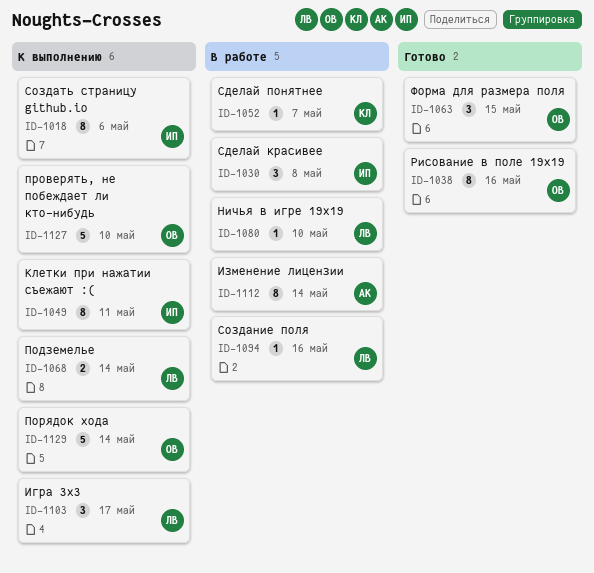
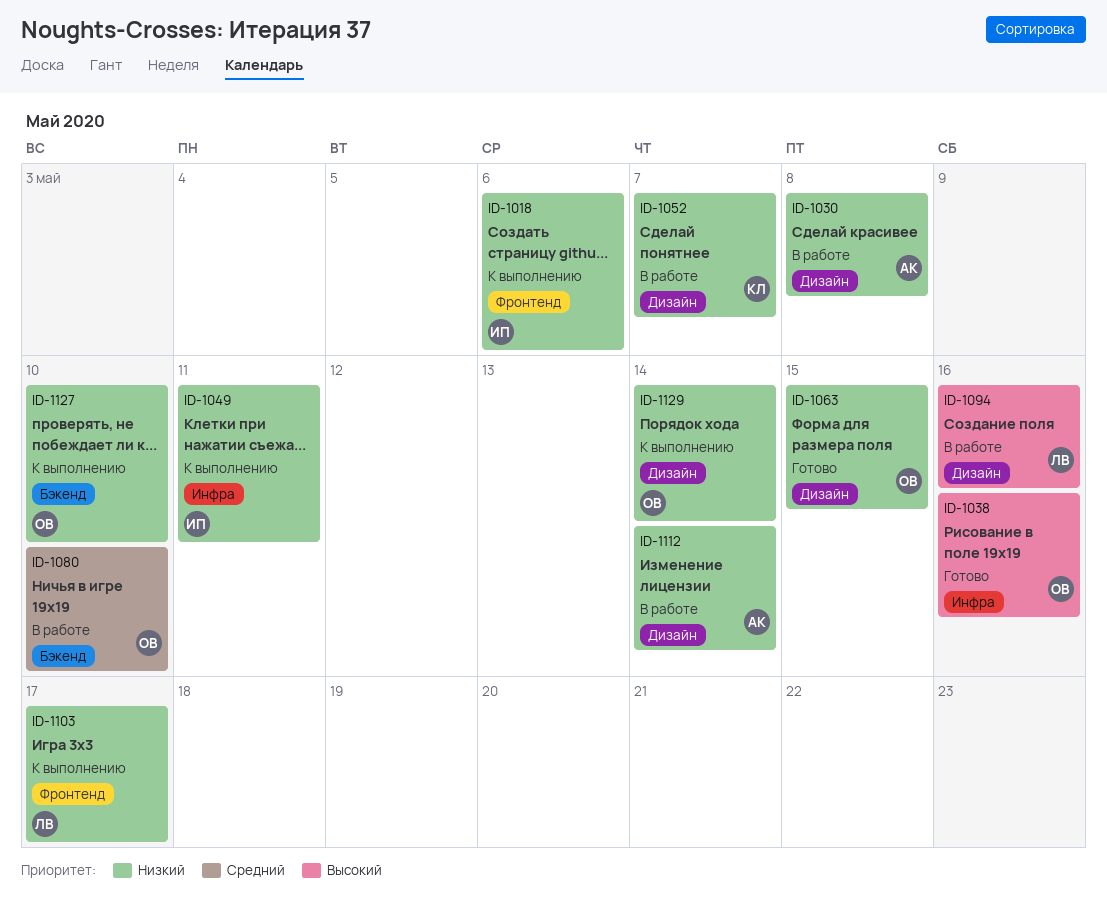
ID-1030, owner: ИП -> АК
ID-1068: present -> none
ID-1080, owner: ЛВ -> ОВ

